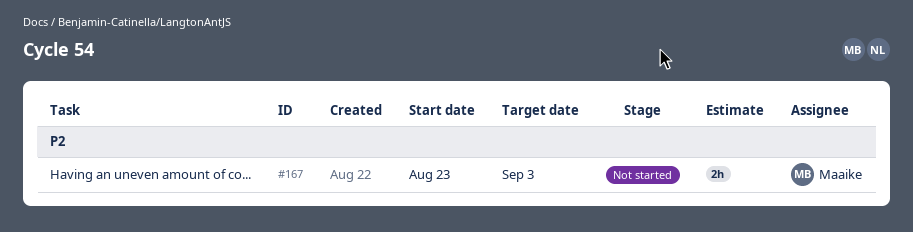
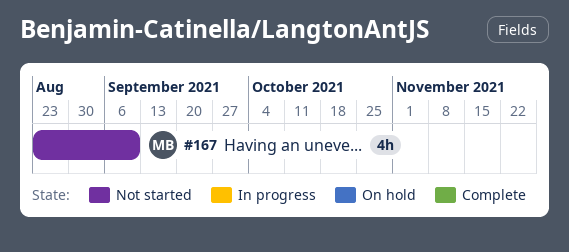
#167, estimate: 2h -> 4h
#167, due: Sep 3 -> Sep 10

